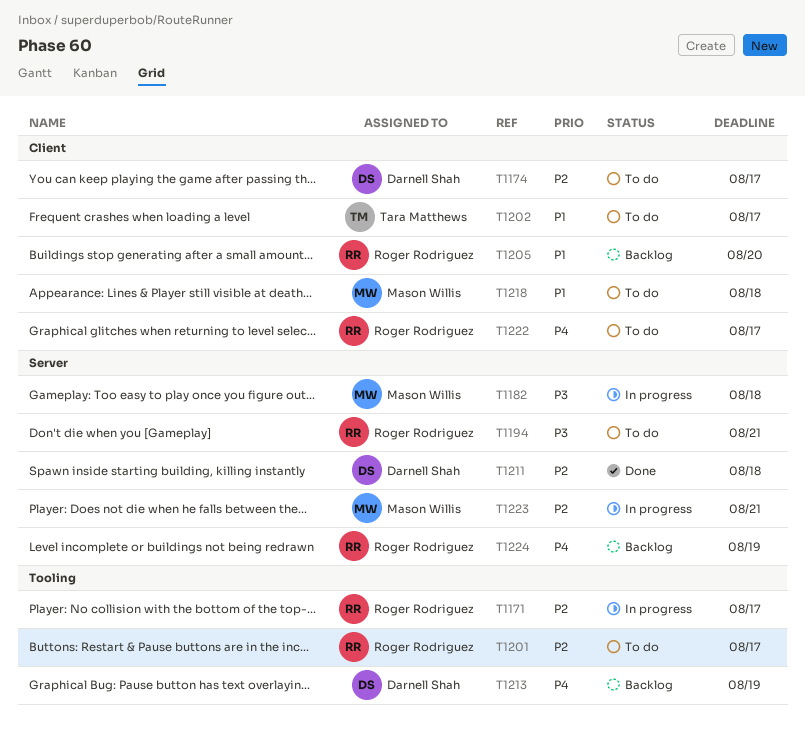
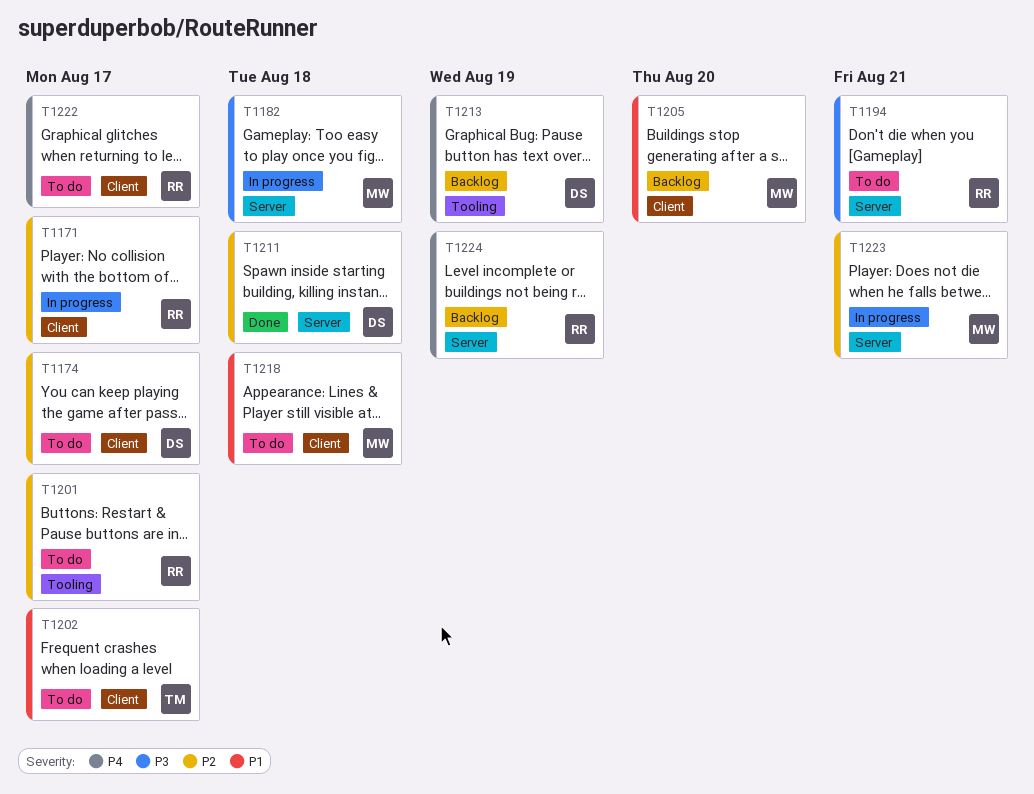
T1171, label: Tooling -> Client
T1205, owner: Roger Rodriguez -> Mason Willis

